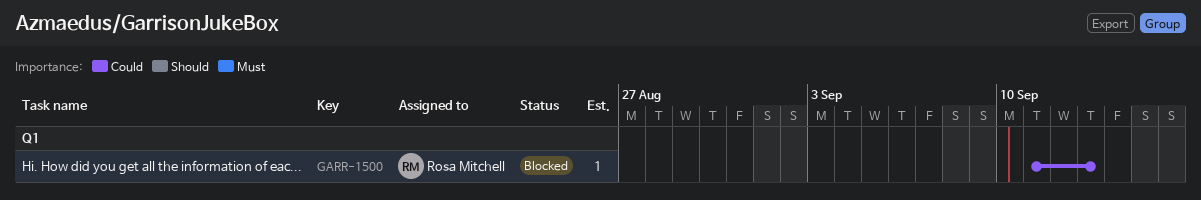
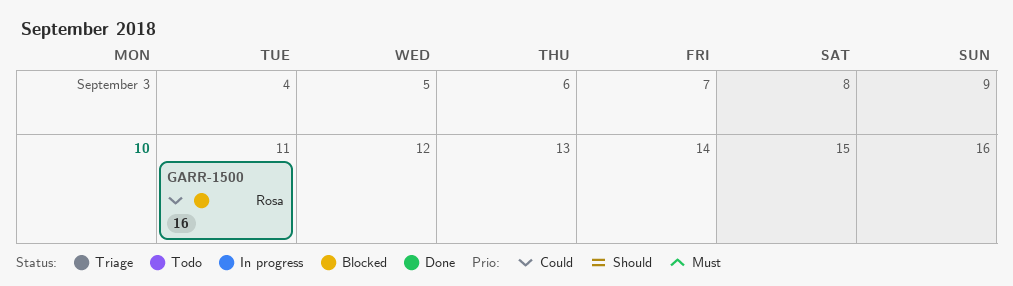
GARR-1500, estimate: 1 -> 16
GARR-1500, due: Sep 13 -> Sep 11

